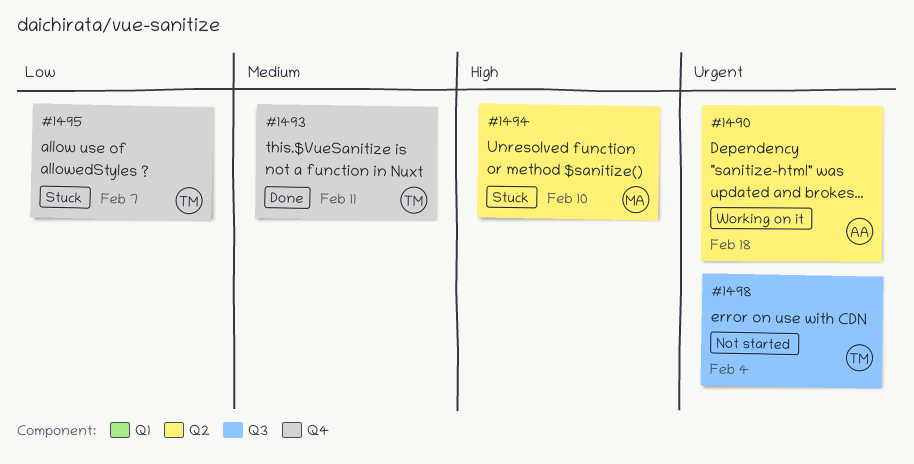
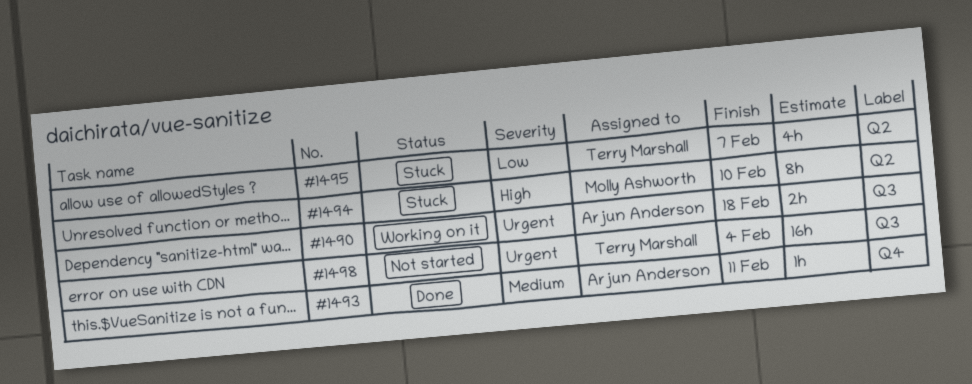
#1490, label: Q2 -> Q3
#1493, owner: Terry Marshall -> Arjun Anderson
#1495, label: Q4 -> Q2

